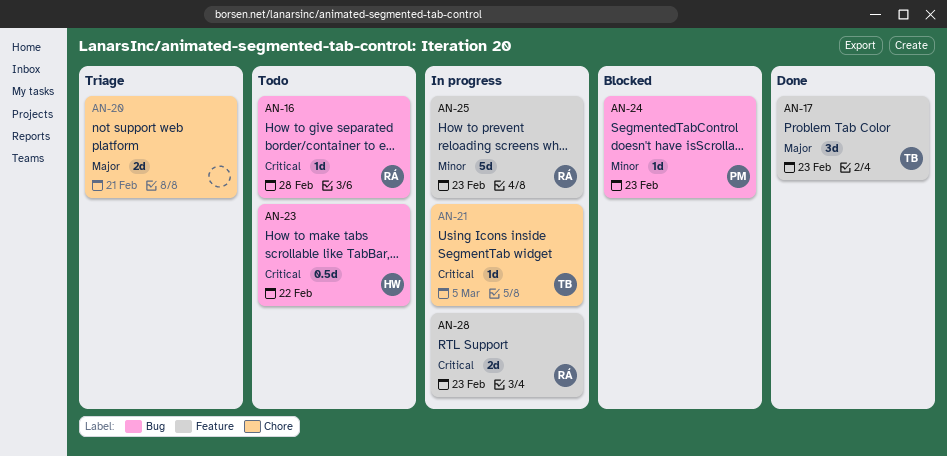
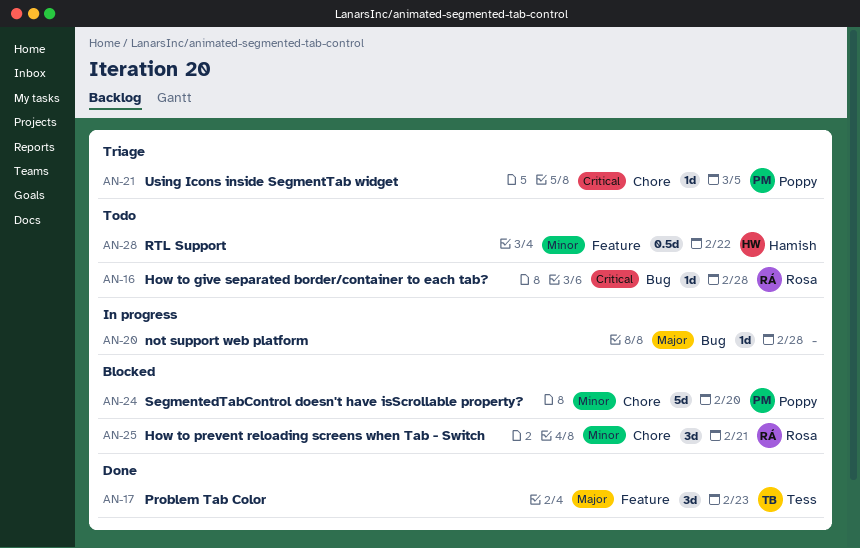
AN-20, status: Triage -> In progress
AN-20, label: Chore -> Bug
AN-20, estimate: 2d -> 1d
AN-20, due: Feb 21 -> Feb 28
AN-21, status: In progress -> Triage
AN-21, owner: Tess -> Poppy
AN-23: present -> none
AN-24, label: Bug -> Chore
AN-24, estimate: 1d -> 5d
AN-24, due: Feb 23 -> Feb 20
AN-25, status: In progress -> Blocked
AN-25, label: Feature -> Chore
AN-25, estimate: 5d -> 3d
AN-25, due: Feb 23 -> Feb 21
AN-28, status: In progress -> Todo
AN-28, owner: Rosa -> Hamish
AN-28, priority: Critical -> Minor
AN-28, estimate: 2d -> 0.5d
AN-28, due: Feb 23 -> Feb 22

